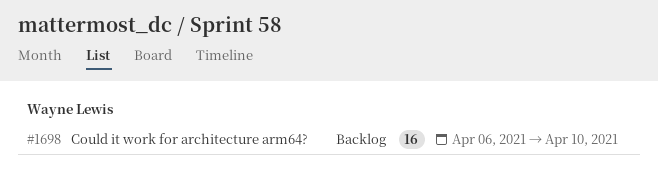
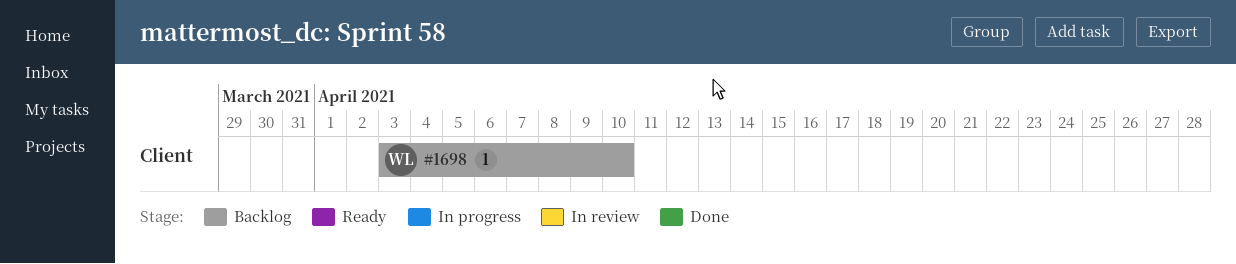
#1698, estimate: 16 -> 1
#1698, start: Apr 6 -> Apr 3

